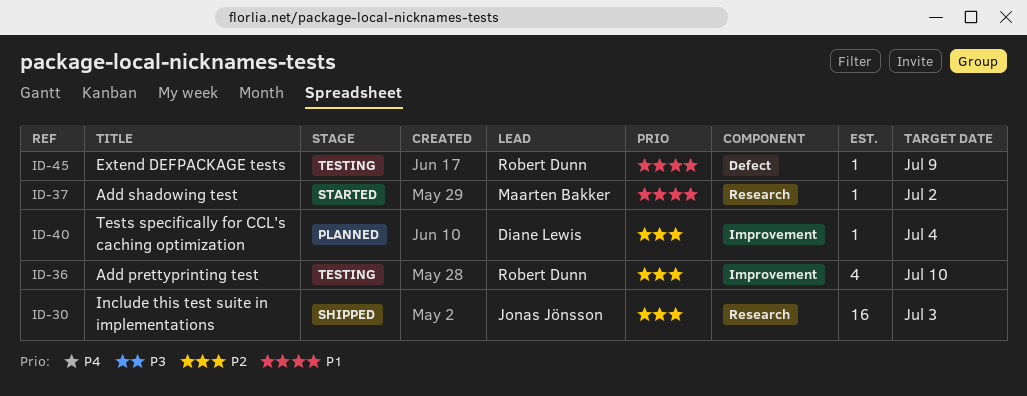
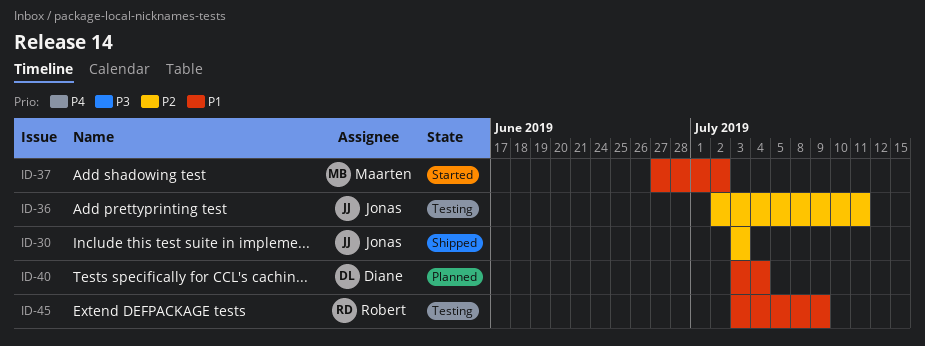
ID-36, owner: Robert Dunn -> Jonas Jönsson
ID-36, due: Jul 10 -> Jul 11
ID-40, priority: P2 -> P1

